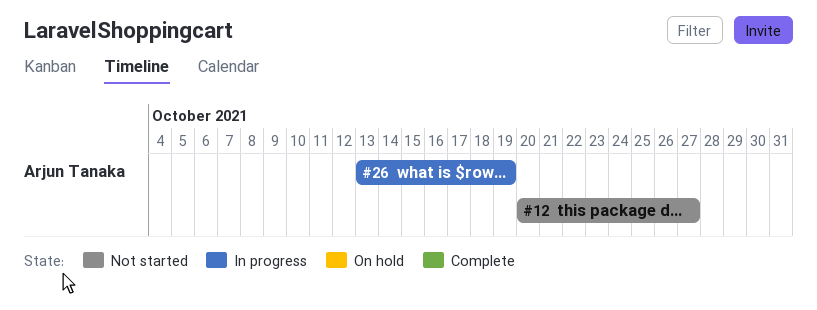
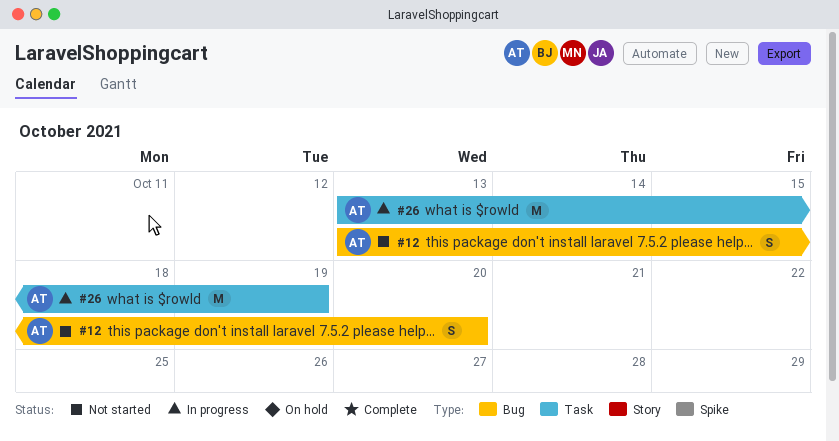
#12, start: Oct 20 -> Oct 13
#12, due: Oct 27 -> Oct 20

